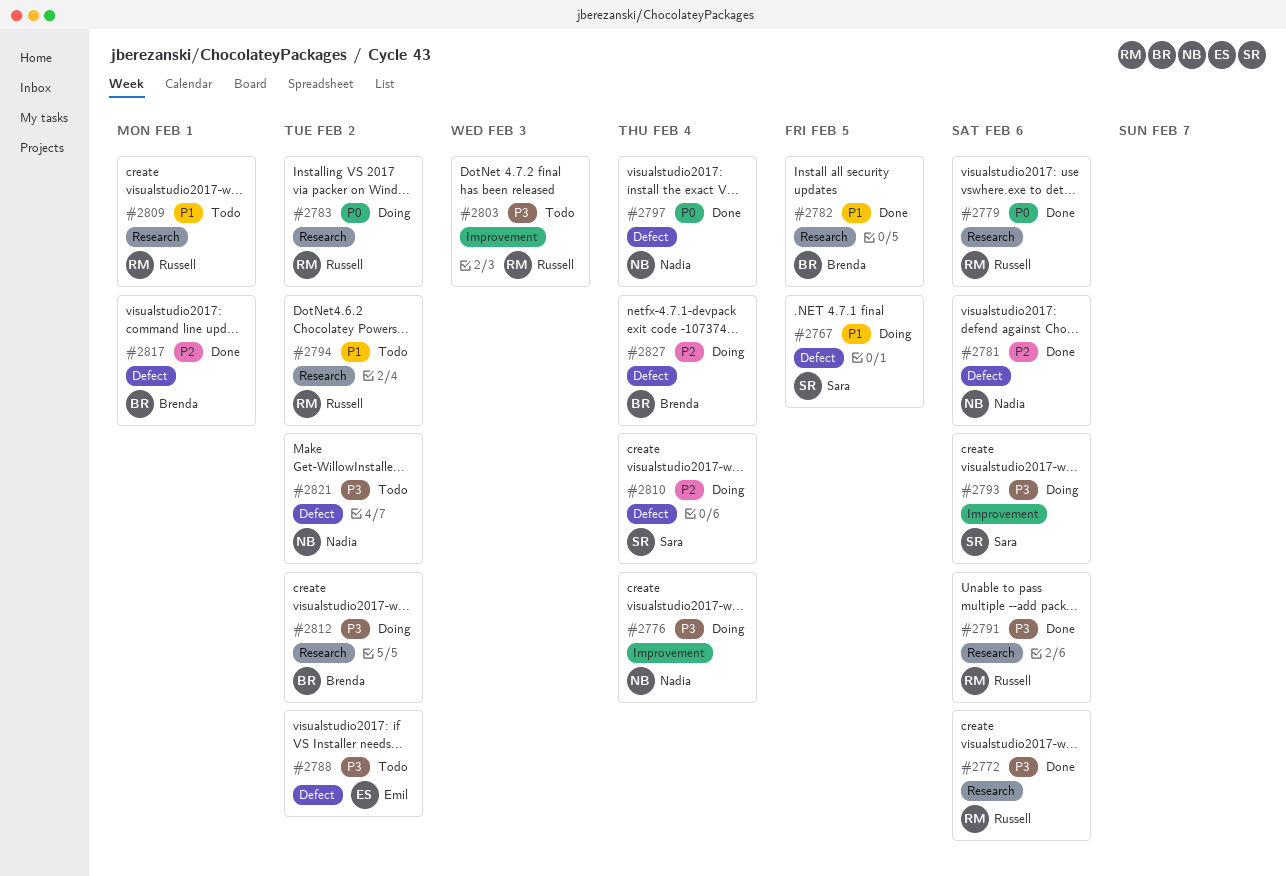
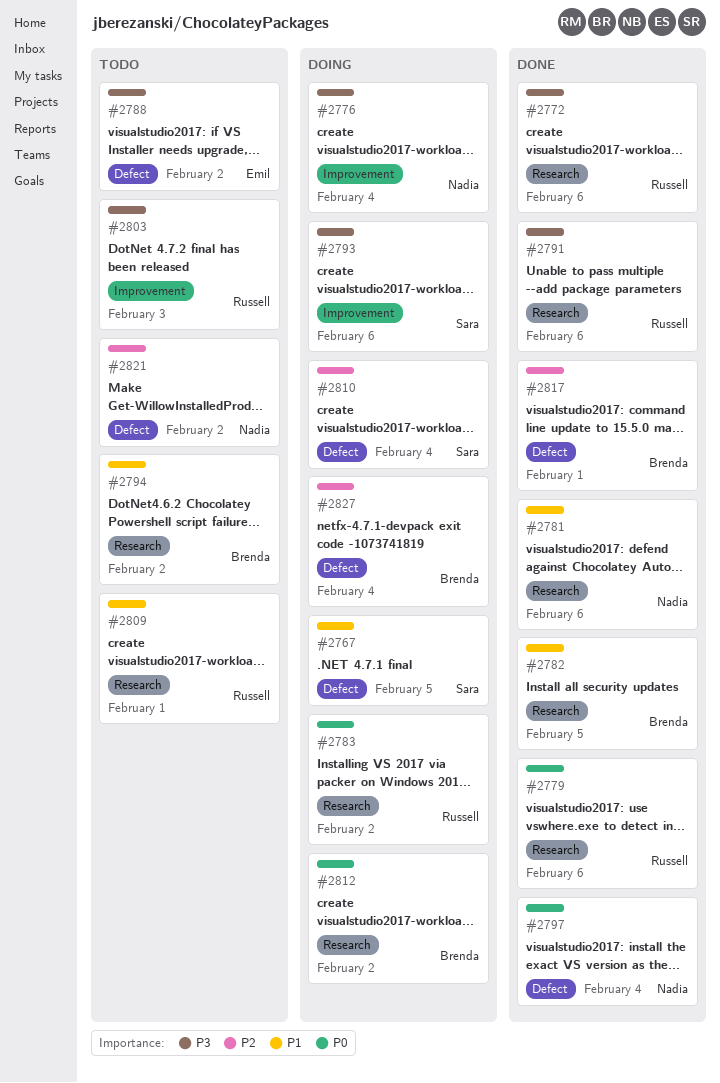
#2781, priority: P2 -> P1
#2781, label: Defect -> Research
#2794, owner: Russell -> Brenda
#2812, priority: P3 -> P0
#2821, priority: P3 -> P2

